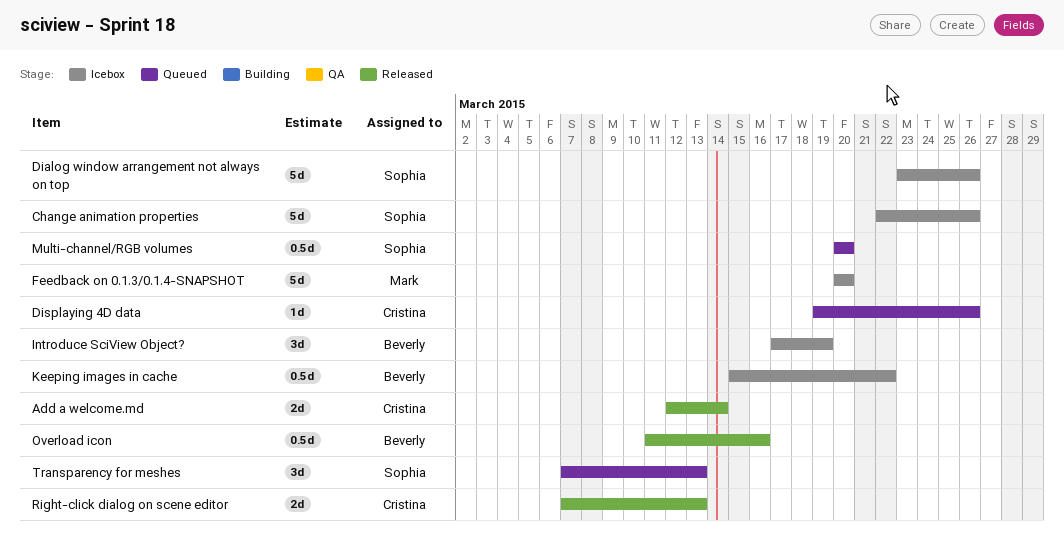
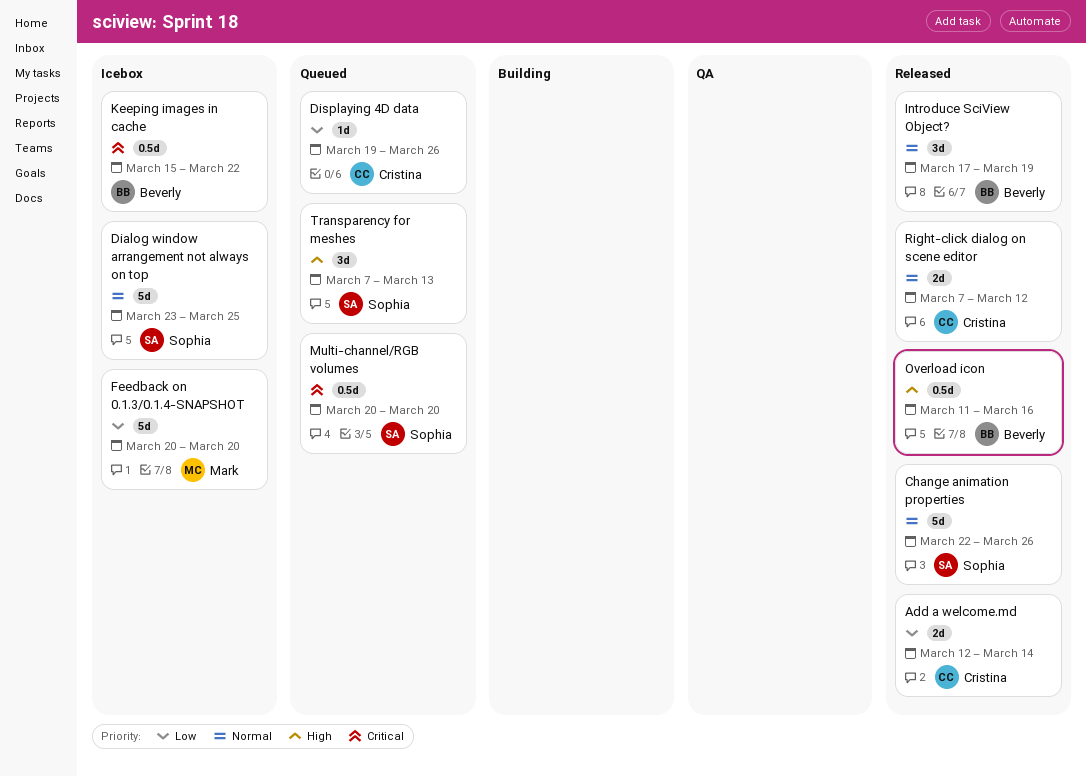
Change animation properties, status: Icebox -> Released
Dialog window arrangement not always on top, due: Mar 26 -> Mar 25
Introduce SciView Object?, status: Icebox -> Released
Right-click dialog on scene editor, due: Mar 13 -> Mar 12

